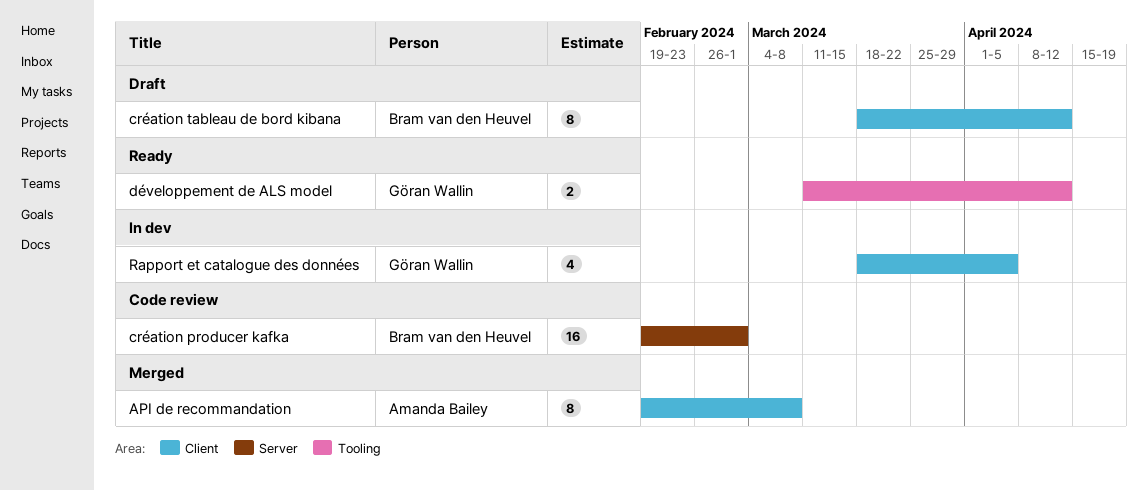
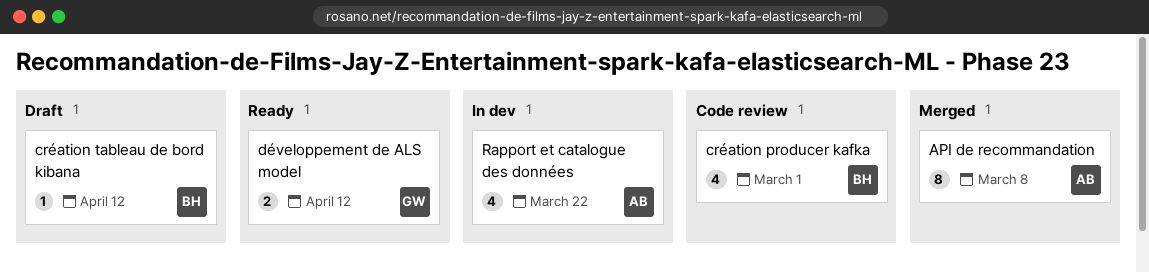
création producer kafka, estimate: 16 -> 4
création tableau de bord kibana, estimate: 8 -> 1
Rapport et catalogue des données, owner: Göran Wallin -> Amanda Bailey
Rapport et catalogue des données, due: Apr 5 -> Mar 22

